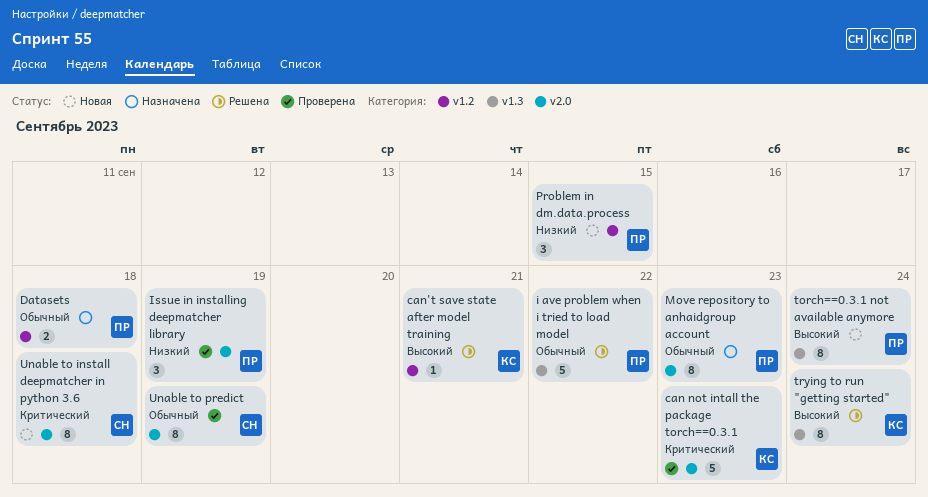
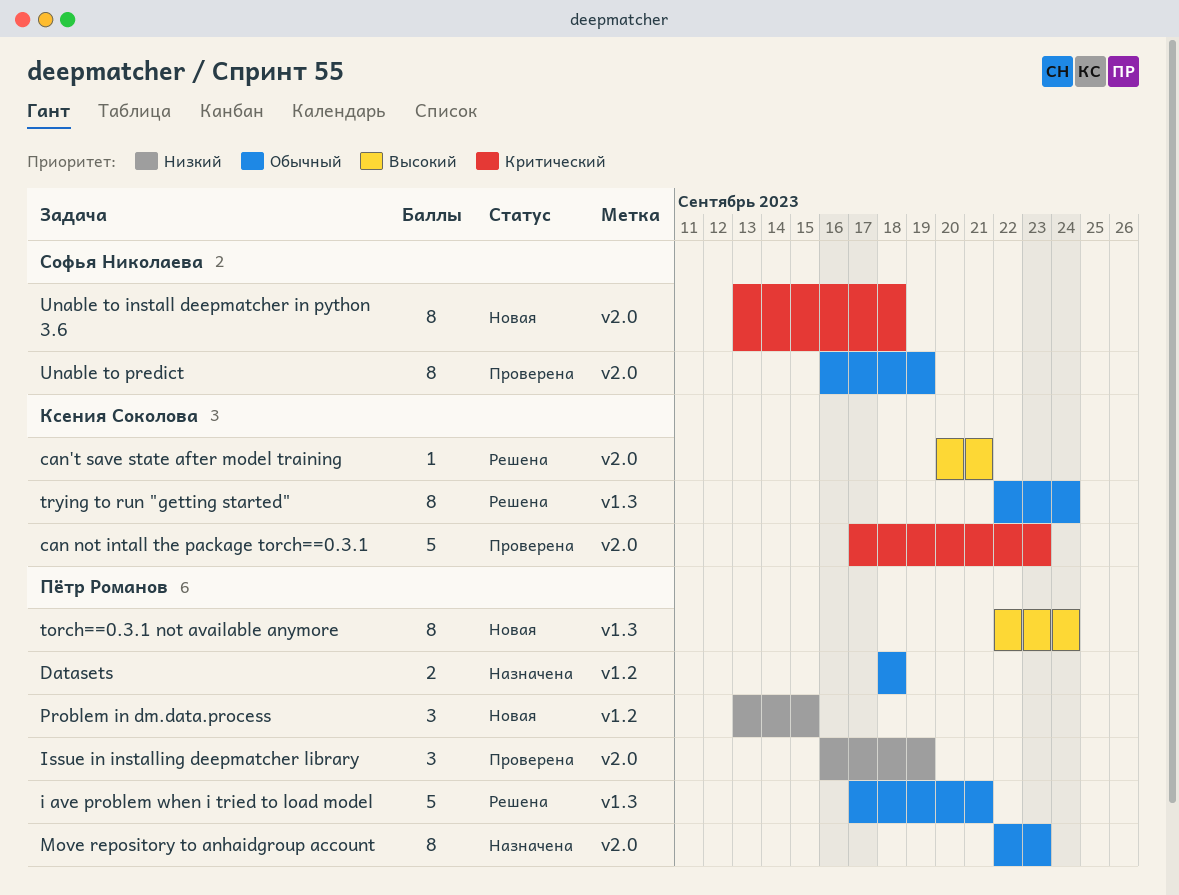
can't save state after model training, label: v1.2 -> v2.0
i ave problem when i tried to load model, due: Sep 22 -> Sep 21
trying to run "getting started", priority: Высокий -> Обычный

